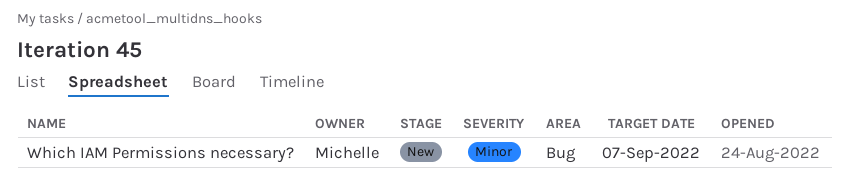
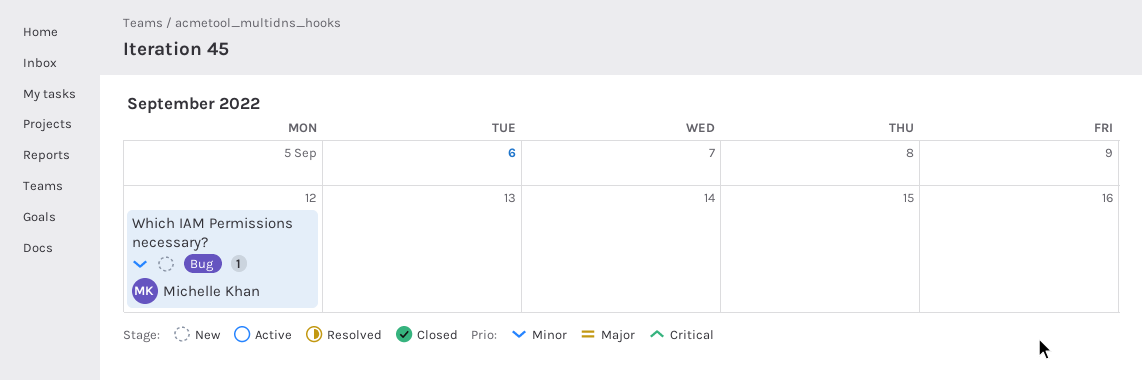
Which IAM Permissions necessary?, due: Sep 7 -> Sep 12

